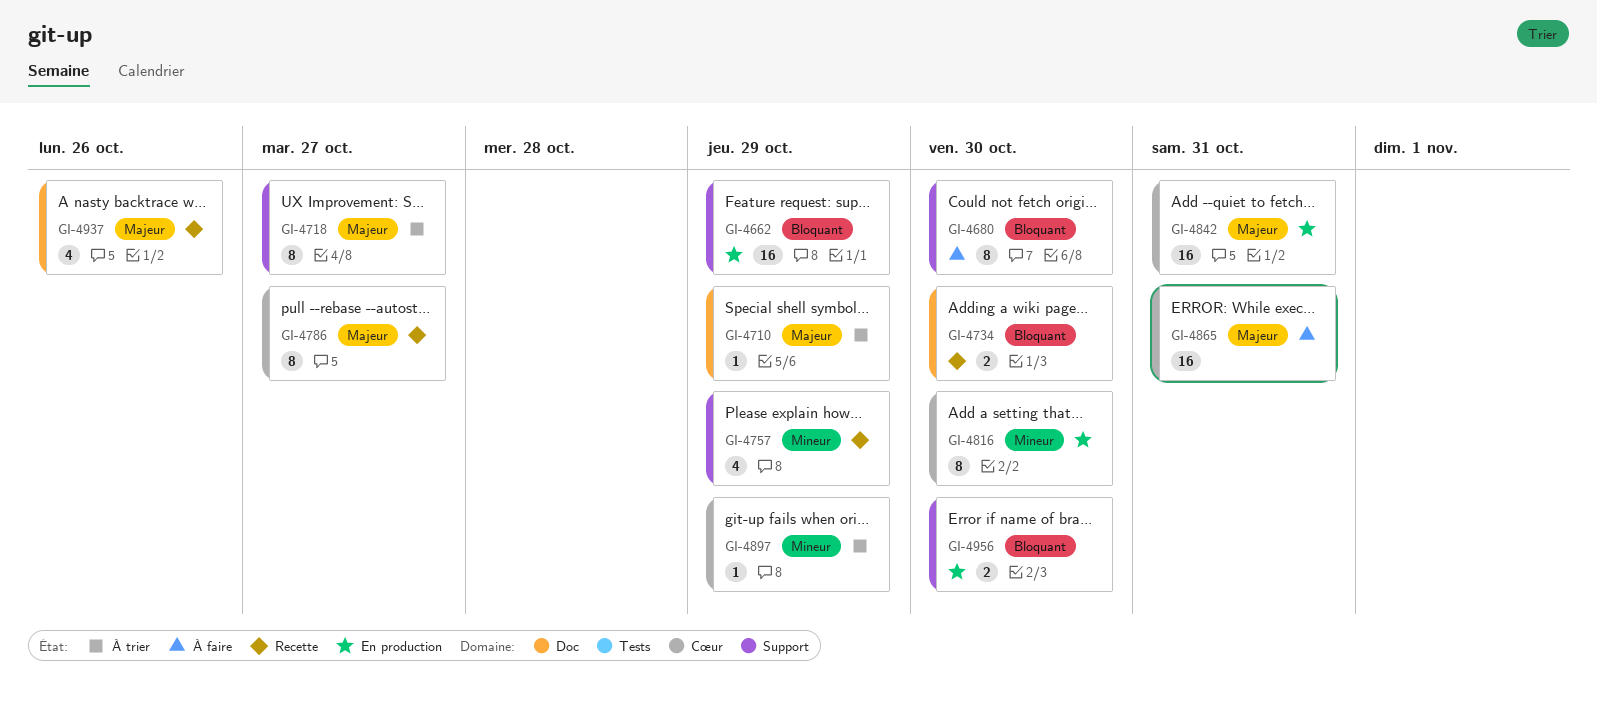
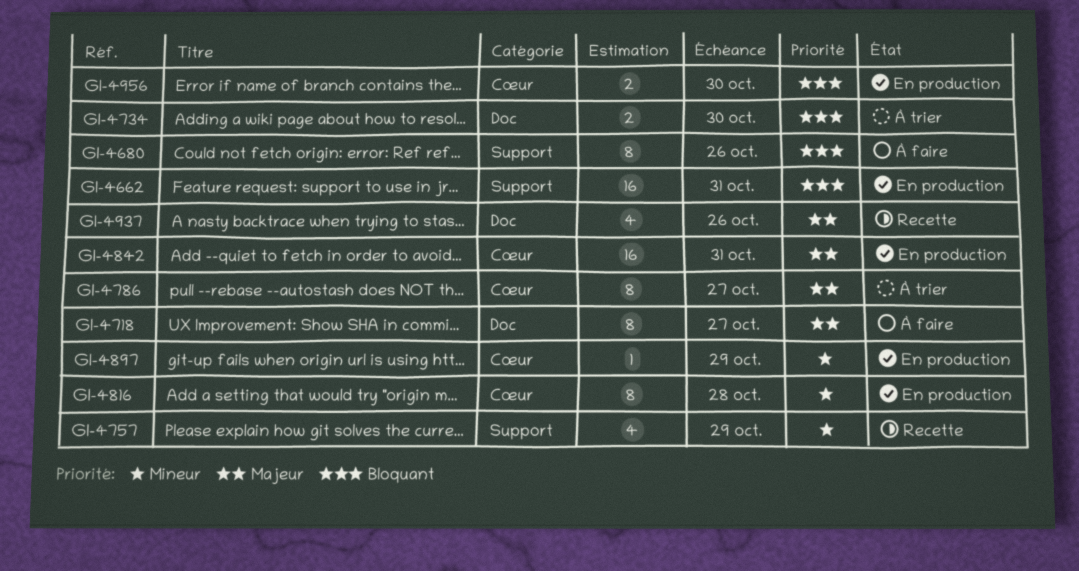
GI-4662, due: Oct 29 -> Oct 31
GI-4680, due: Oct 30 -> Oct 26
GI-4710: present -> none
GI-4718, status: À trier -> À faire
GI-4718, label: Support -> Doc
GI-4734, status: Recette -> À trier
GI-4786, status: Recette -> À trier
GI-4816, due: Oct 30 -> Oct 28
GI-4865: present -> none
GI-4897, status: À trier -> En production
GI-4956, label: Support -> Cœur

